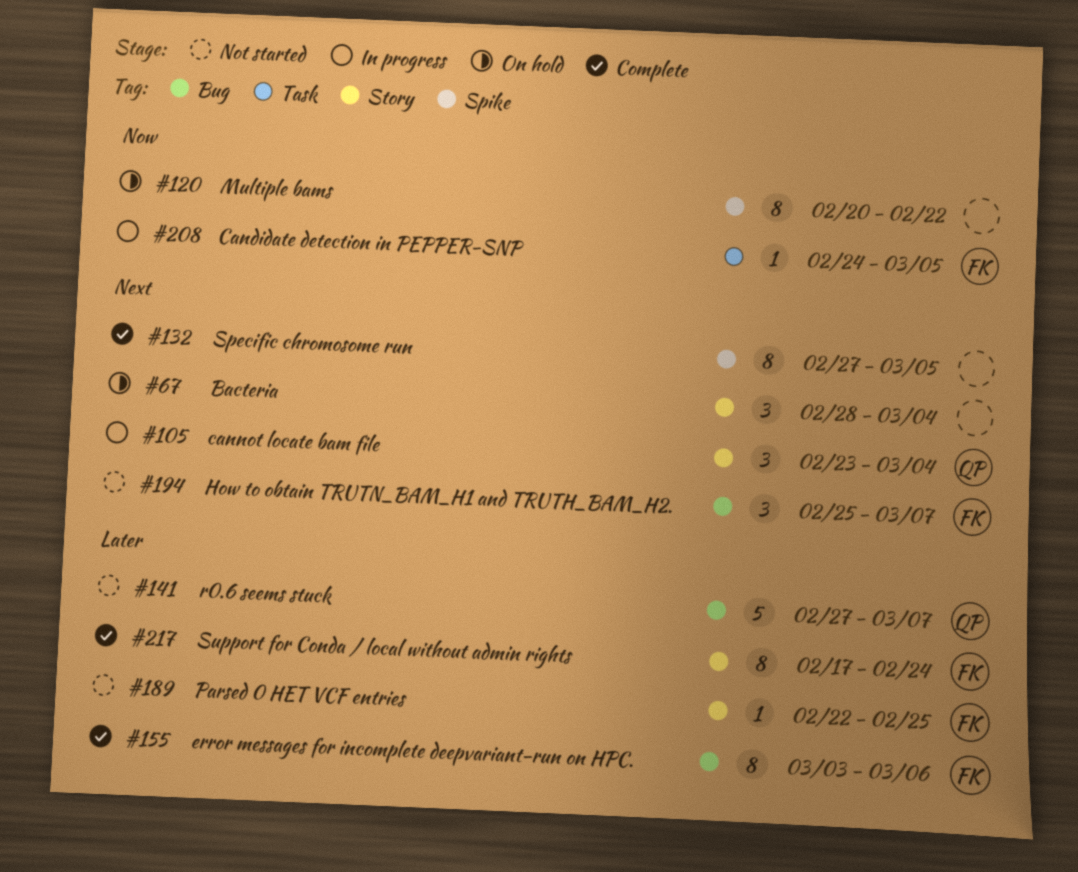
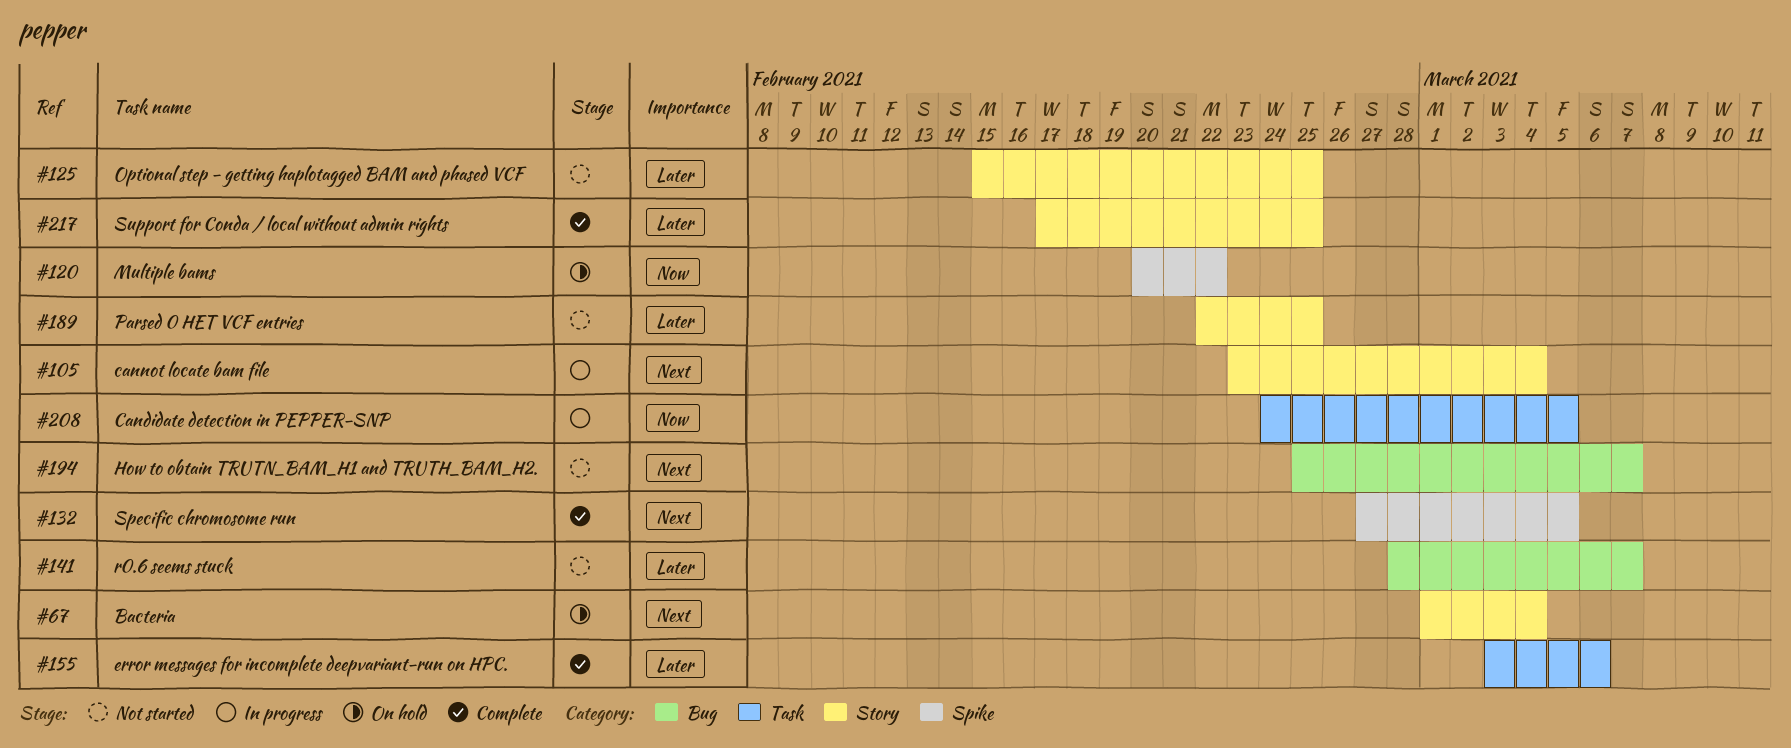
#67, start: Feb 28 -> Mar 1
#125: none -> present
#141, start: Feb 27 -> Feb 28
#155, label: Bug -> Task
#217, due: Feb 24 -> Feb 25

